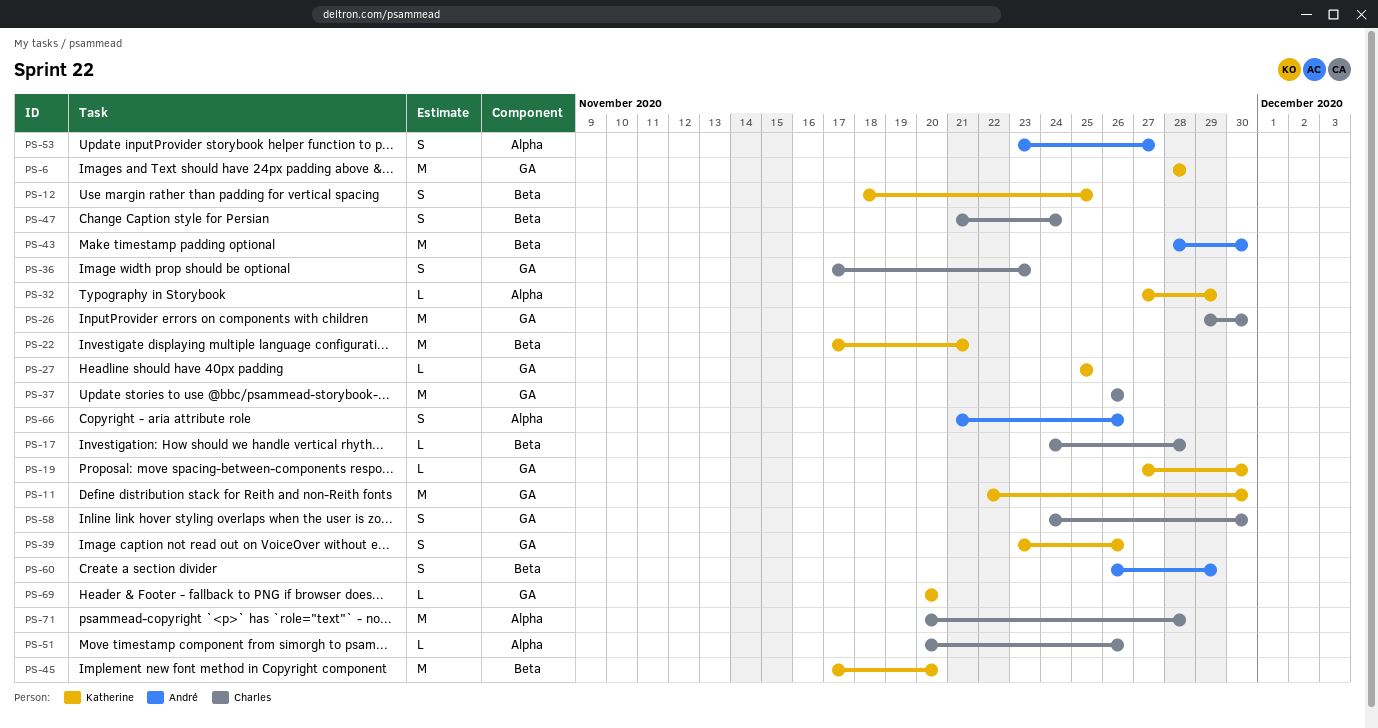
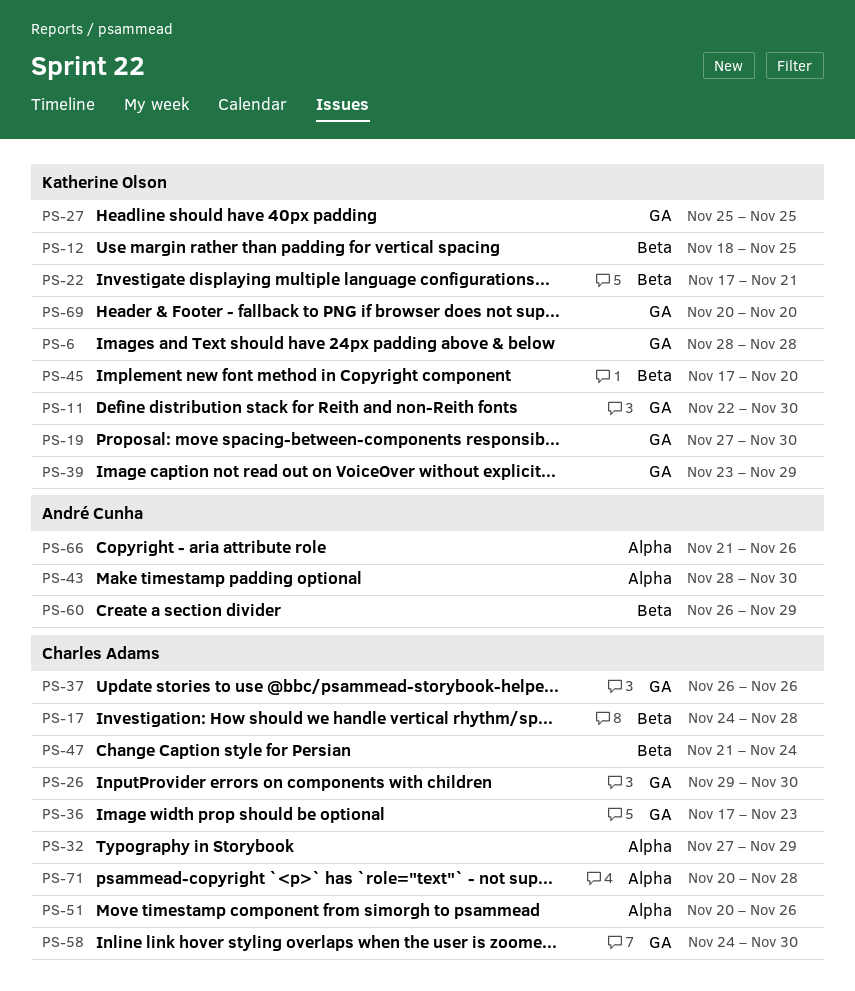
PS-32, owner: Katherine Olson -> Charles Adams
PS-39, due: Nov 26 -> Nov 29
PS-43, label: Beta -> Alpha
PS-53: present -> none

